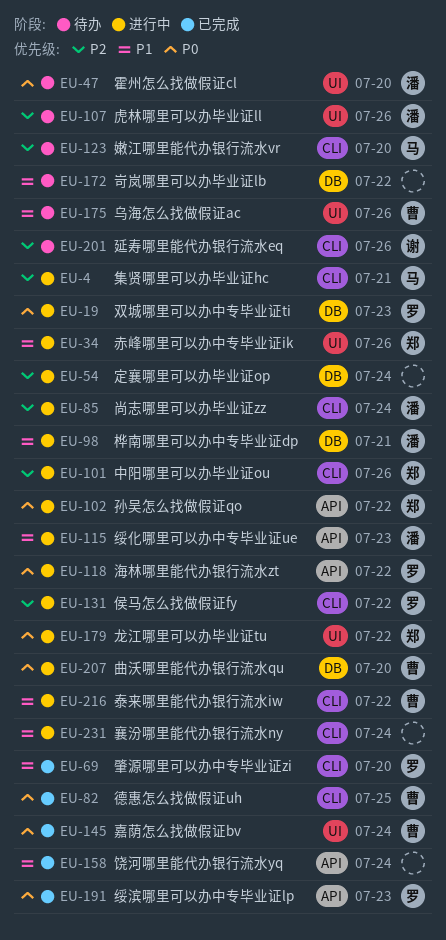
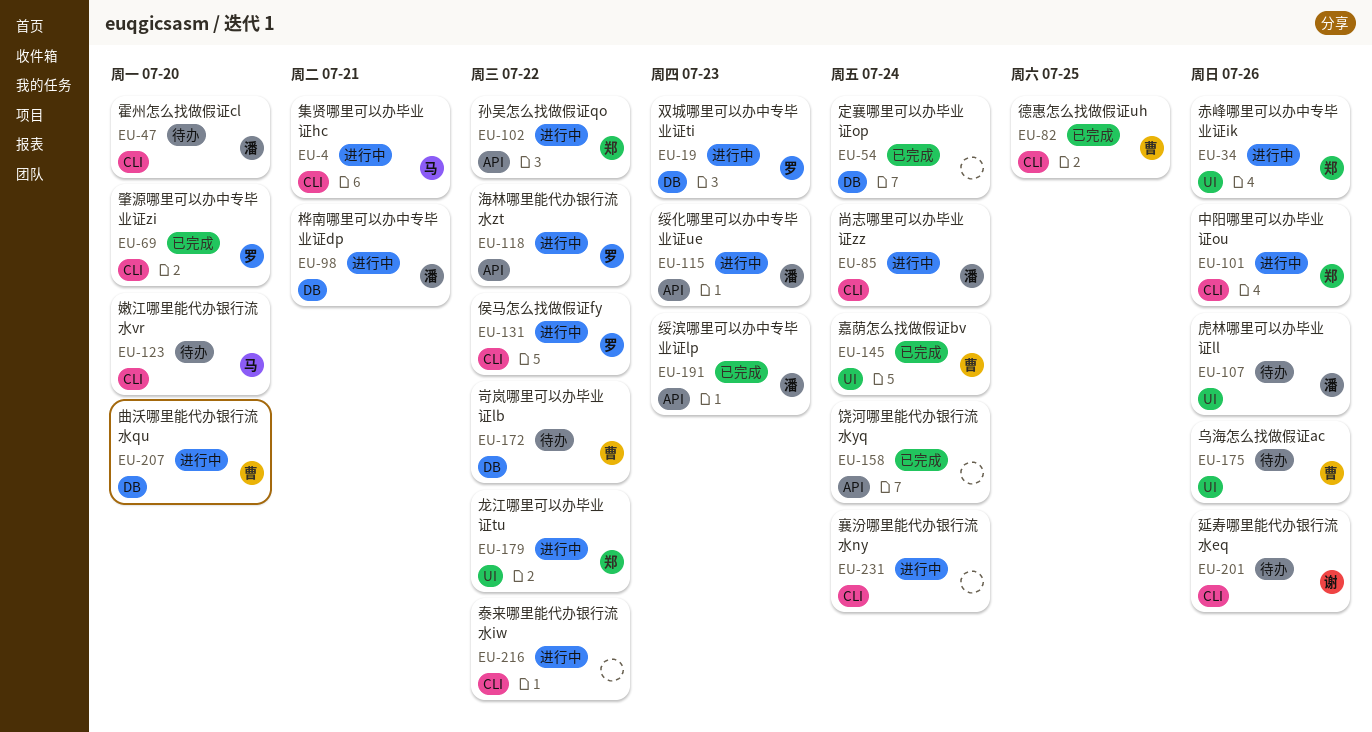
EU-47, label: UI -> CLI
EU-54, status: 进行中 -> 已完成
EU-172, owner: none -> 曹
EU-191, owner: 罗 -> 潘
EU-216, owner: 曹 -> none

